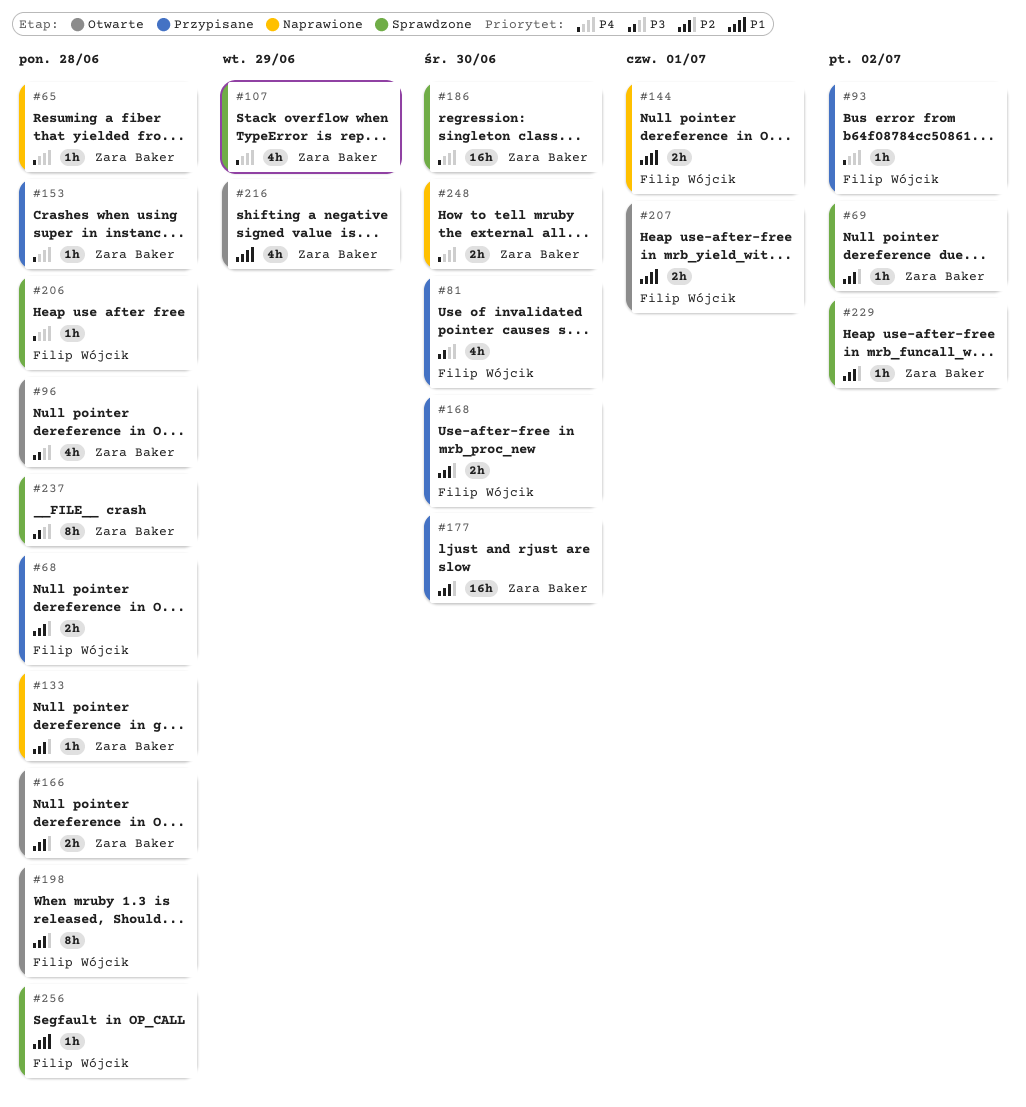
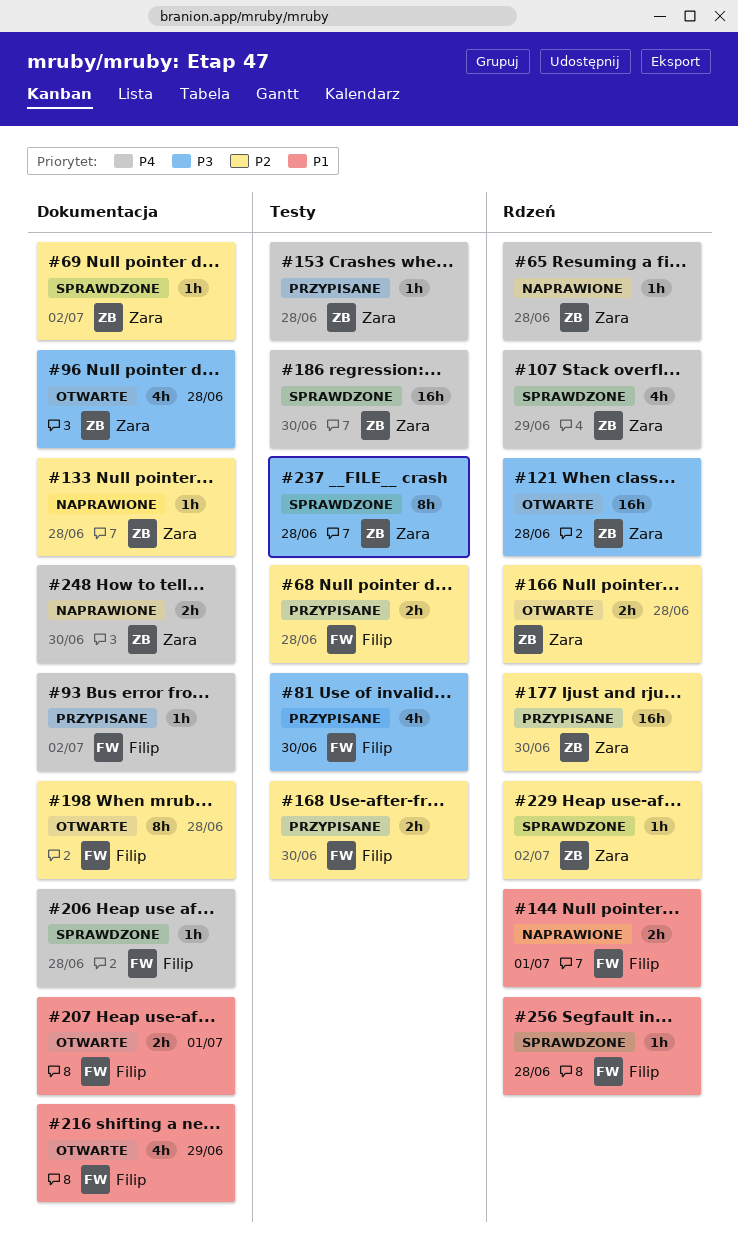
#121: none -> present
#216, owner: Zara Baker -> Filip Wójcik

